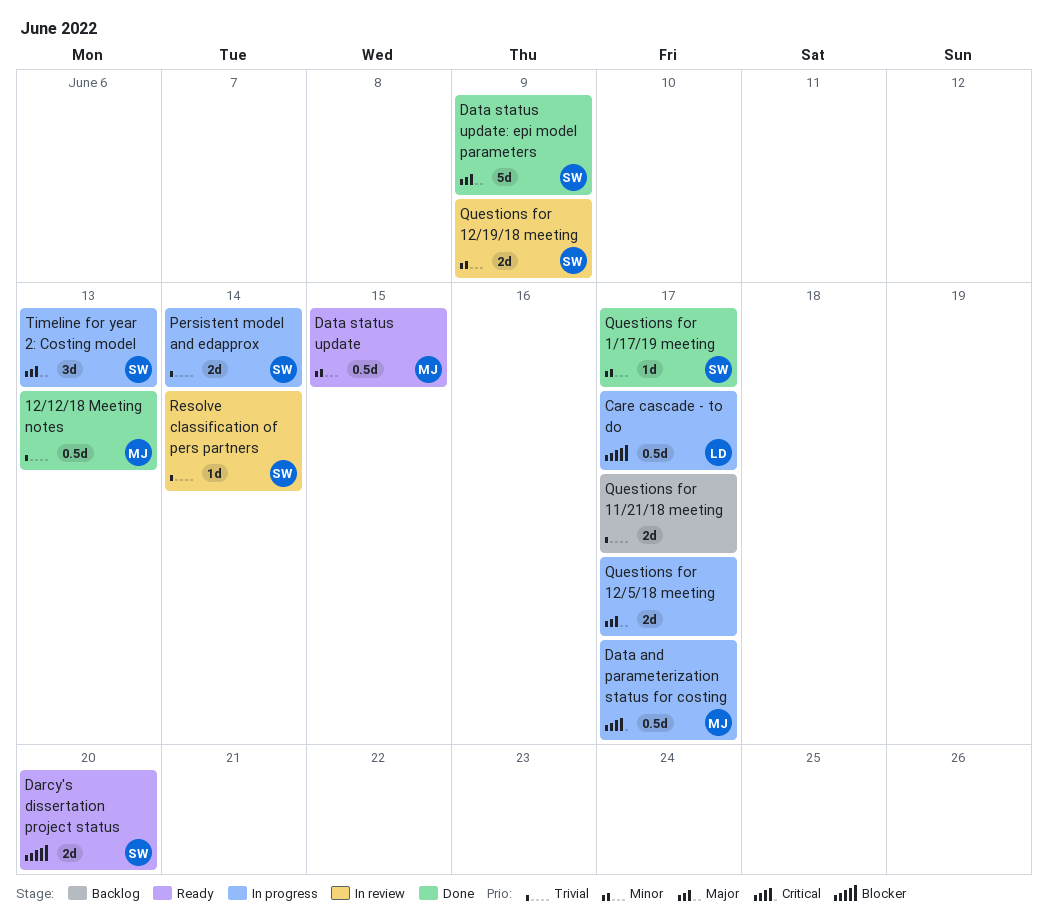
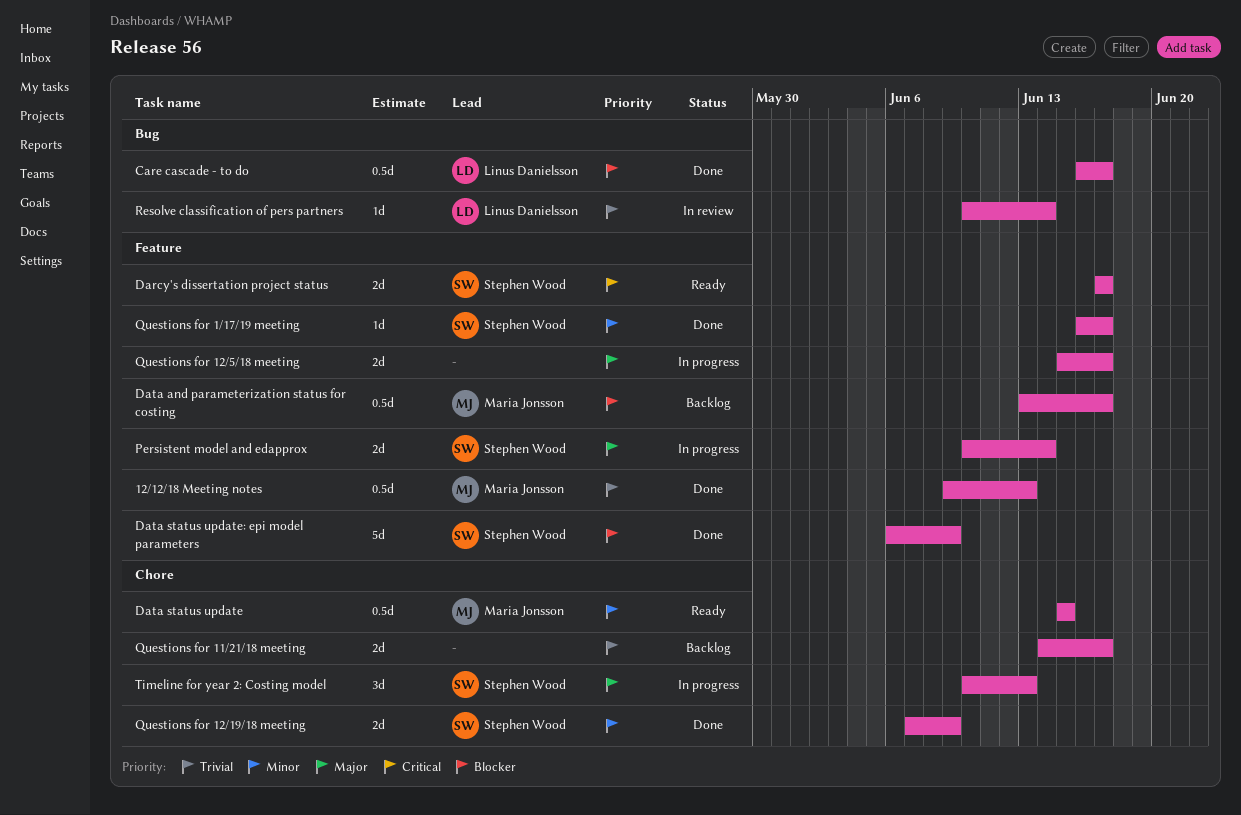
Care cascade - to do, status: In progress -> Done
Darcy's dissertation project status, priority: Blocker -> Critical
Darcy's dissertation project status, due: Jun 20 -> Jun 17
Data and parameterization status for costing, status: In progress -> Backlog
Data and parameterization status for costing, priority: Critical -> Blocker
Data status update: epi model parameters, priority: Major -> Blocker
Persistent model and edapprox, priority: Trivial -> Major
Questions for 12/19/18 meeting, status: In review -> Done
Resolve classification of pers partners, owner: Stephen Wood -> Linus Danielsson

